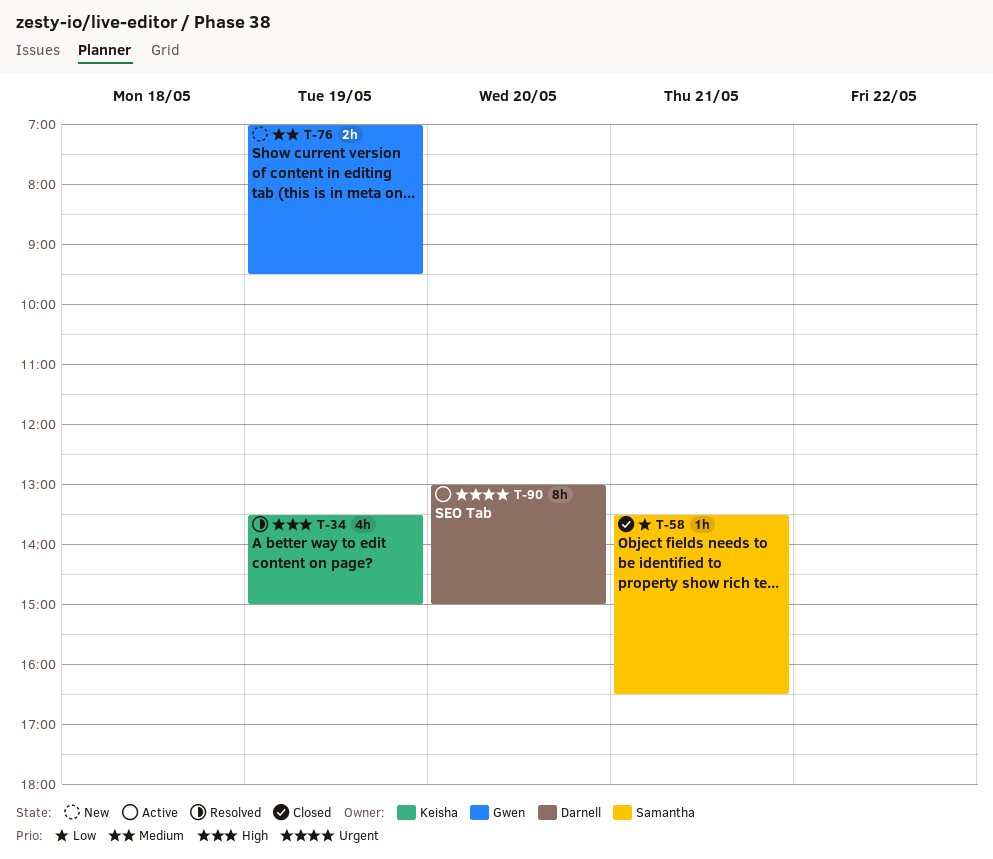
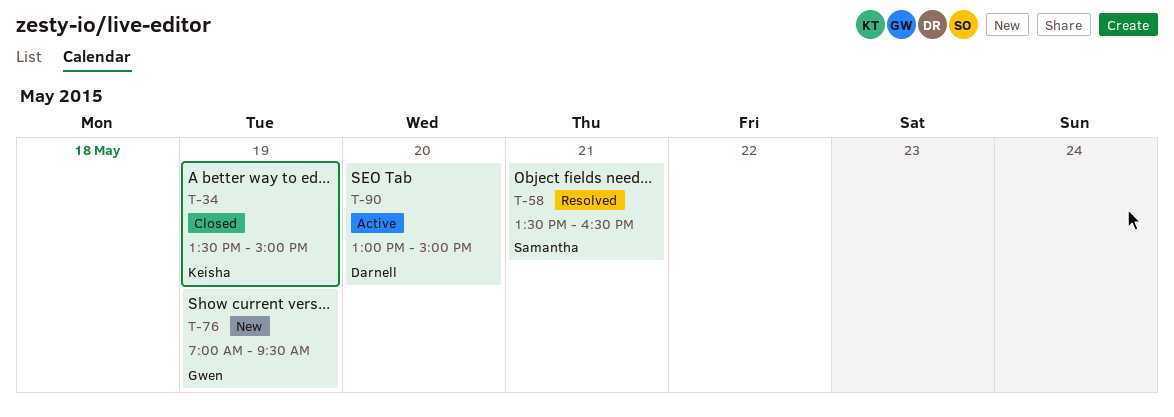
T-34, status: Resolved -> Closed
T-58, status: Closed -> Resolved

